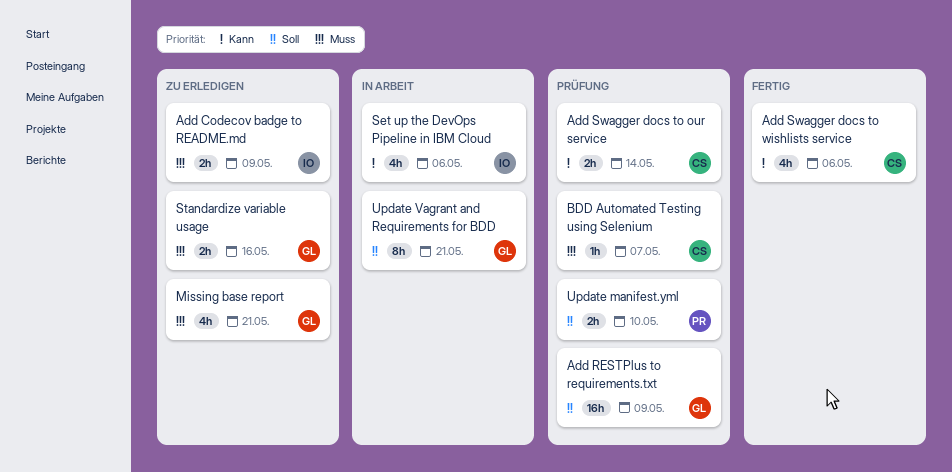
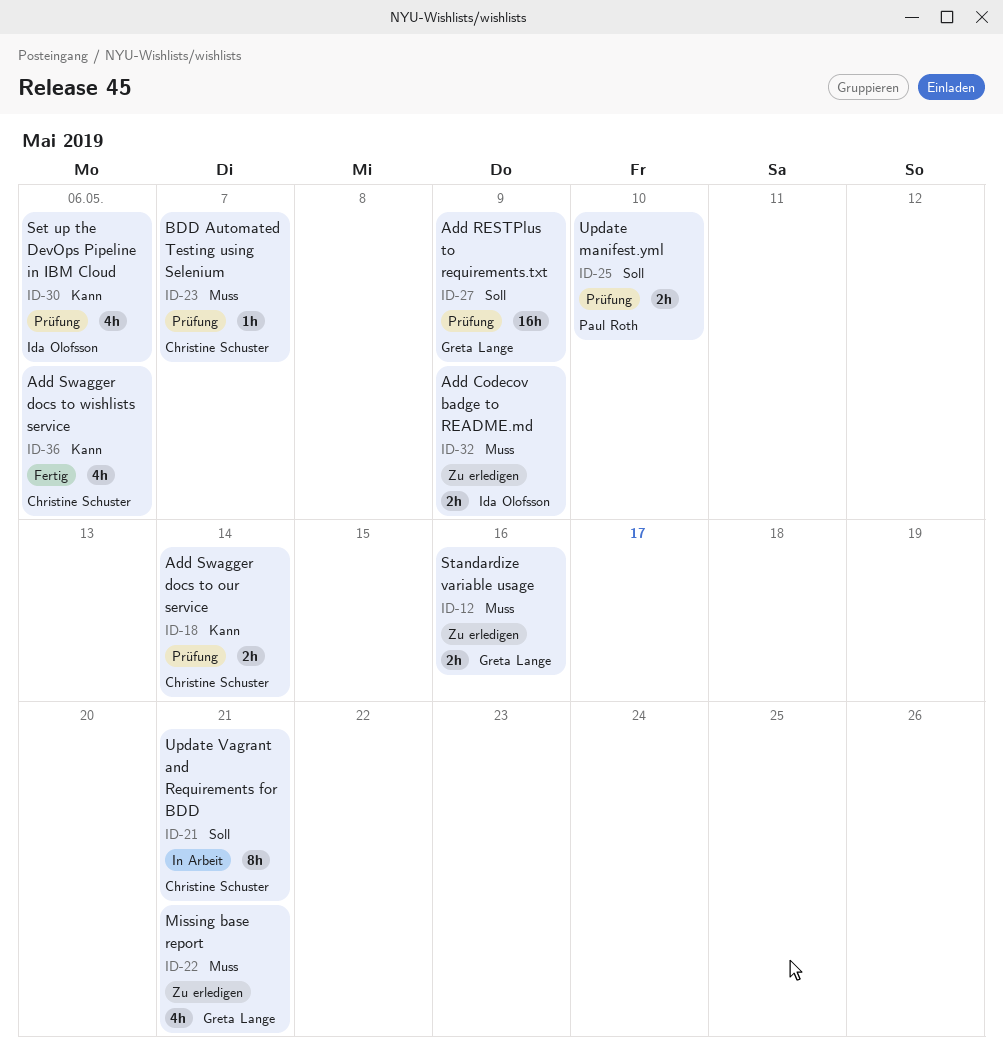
Set up the DevOps Pipeline in IBM Cloud, status: In Arbeit -> Prüfung
Update Vagrant and Requirements for BDD, owner: Greta Lange -> Christine Schuster

